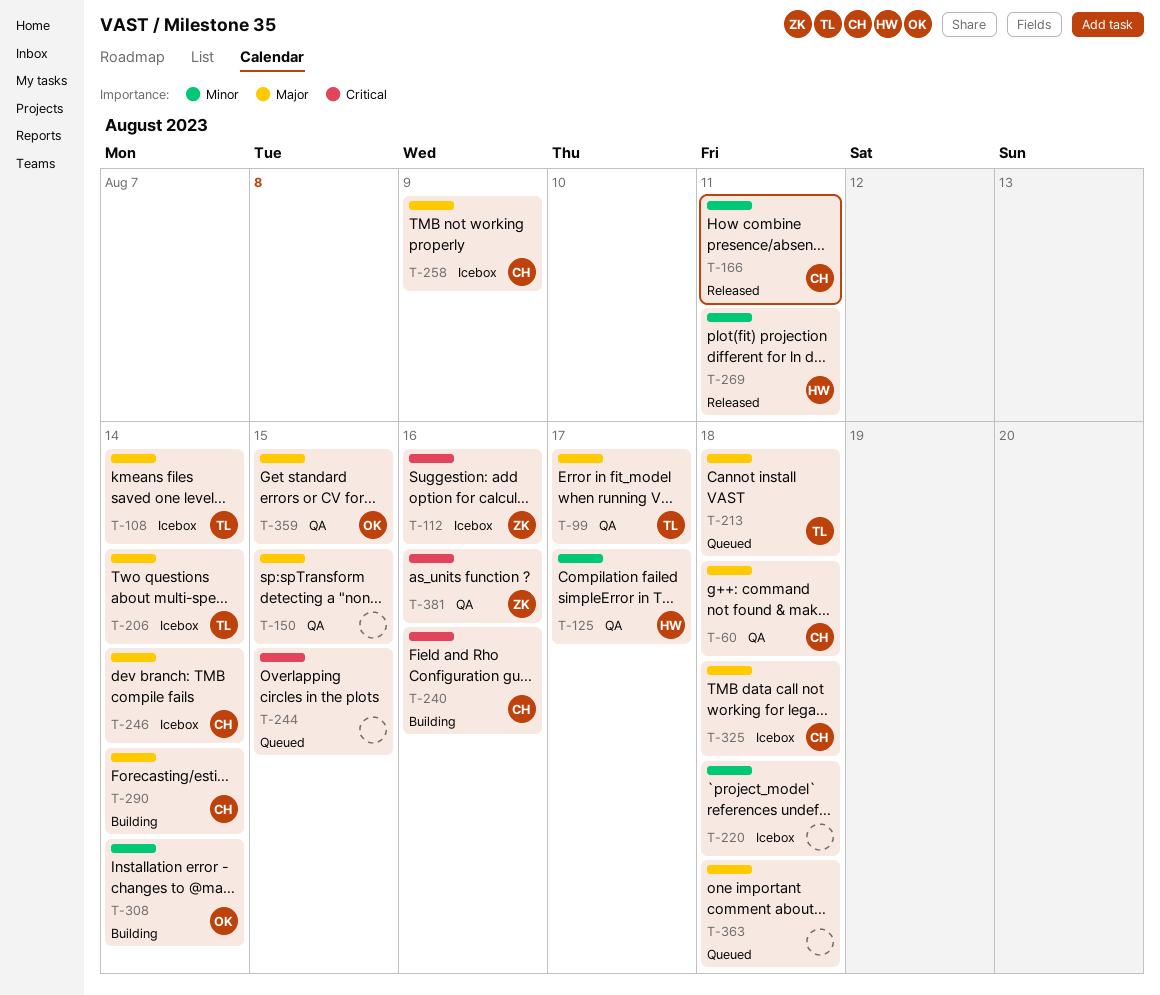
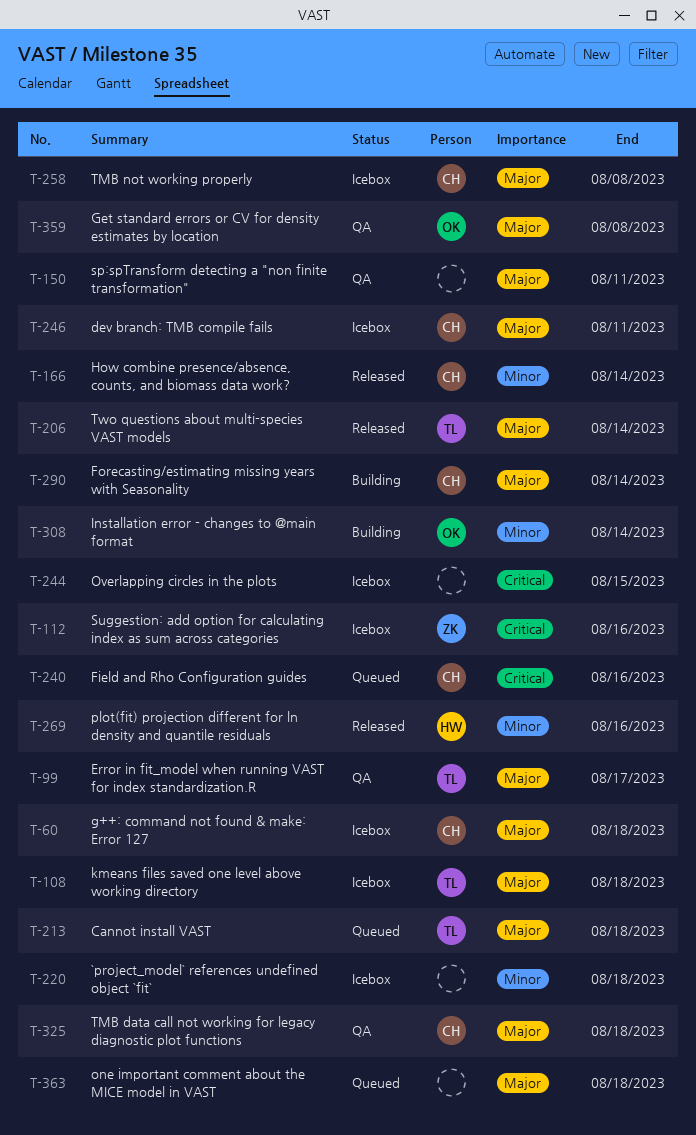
T-60, status: QA -> Icebox
T-108, due: Aug 14 -> Aug 18
T-125: present -> none
T-150, due: Aug 15 -> Aug 11
T-166, due: Aug 11 -> Aug 14
T-206, status: Icebox -> Released
T-240, status: Building -> Queued
T-244, status: Queued -> Icebox
T-246, due: Aug 14 -> Aug 11
T-258, due: Aug 9 -> Aug 8
T-269, due: Aug 11 -> Aug 16
T-325, status: Icebox -> QA
T-359, due: Aug 15 -> Aug 8
T-381: present -> none

